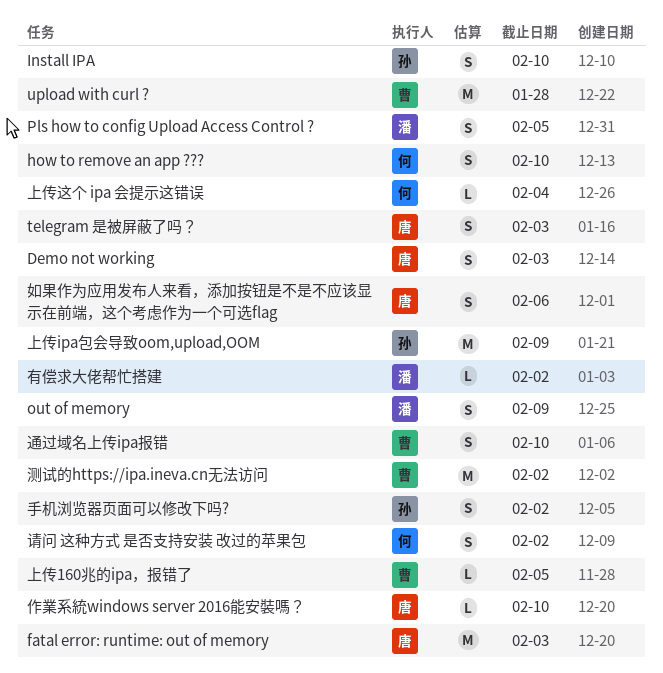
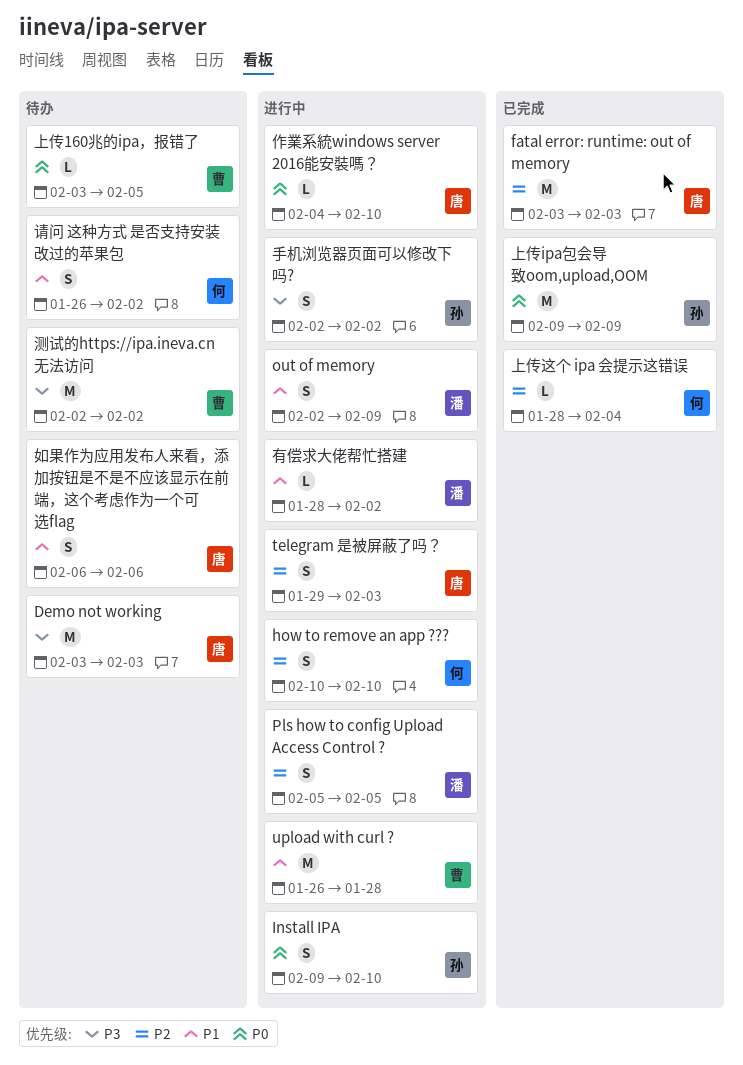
Demo not working, estimate: S -> M
通过域名上传ipa报错: present -> none

